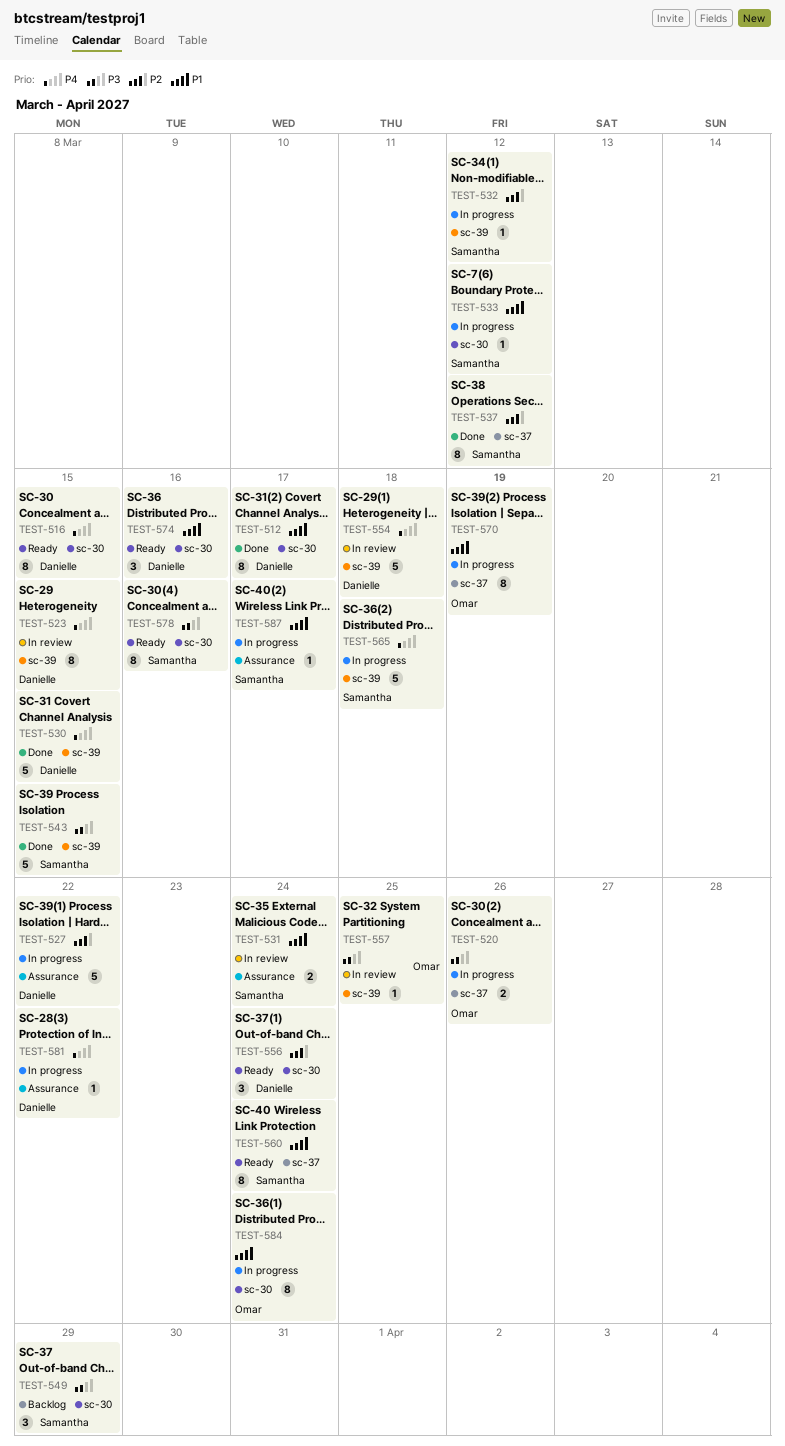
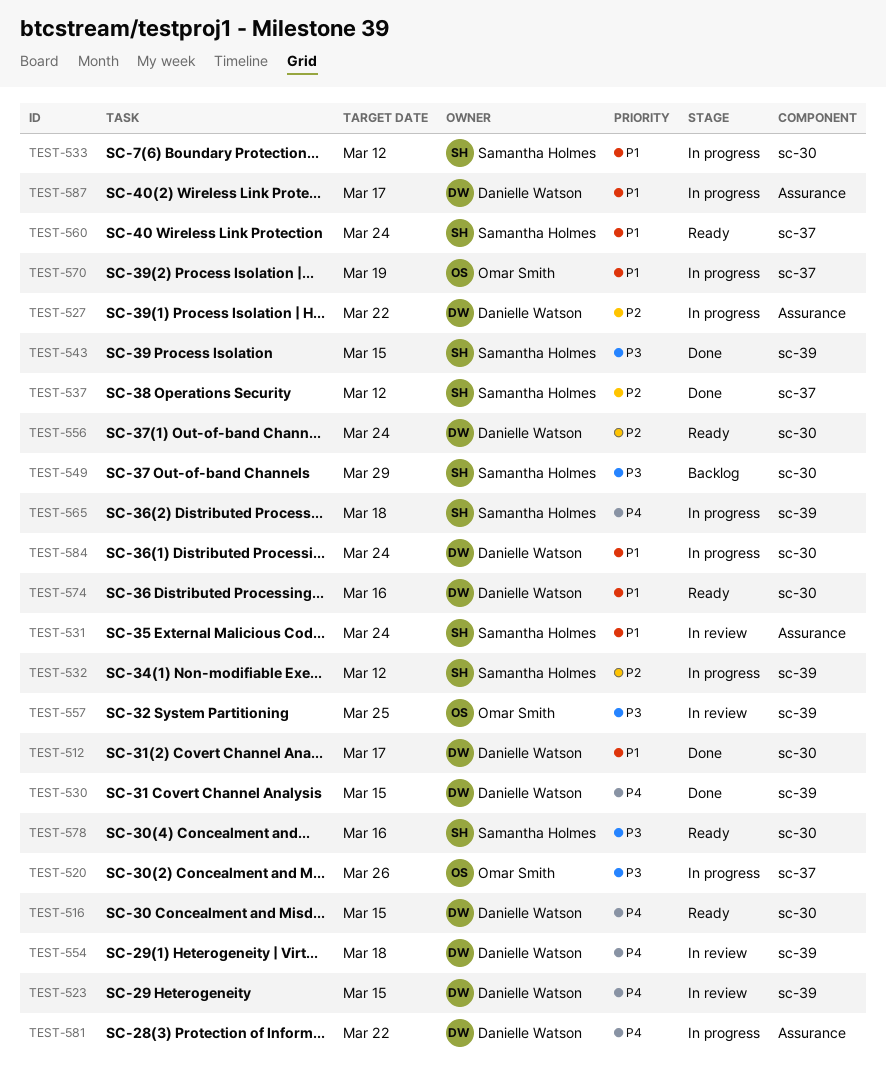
TEST-584, owner: Omar Smith -> Danielle Watson
TEST-587, owner: Samantha Holmes -> Danielle Watson

